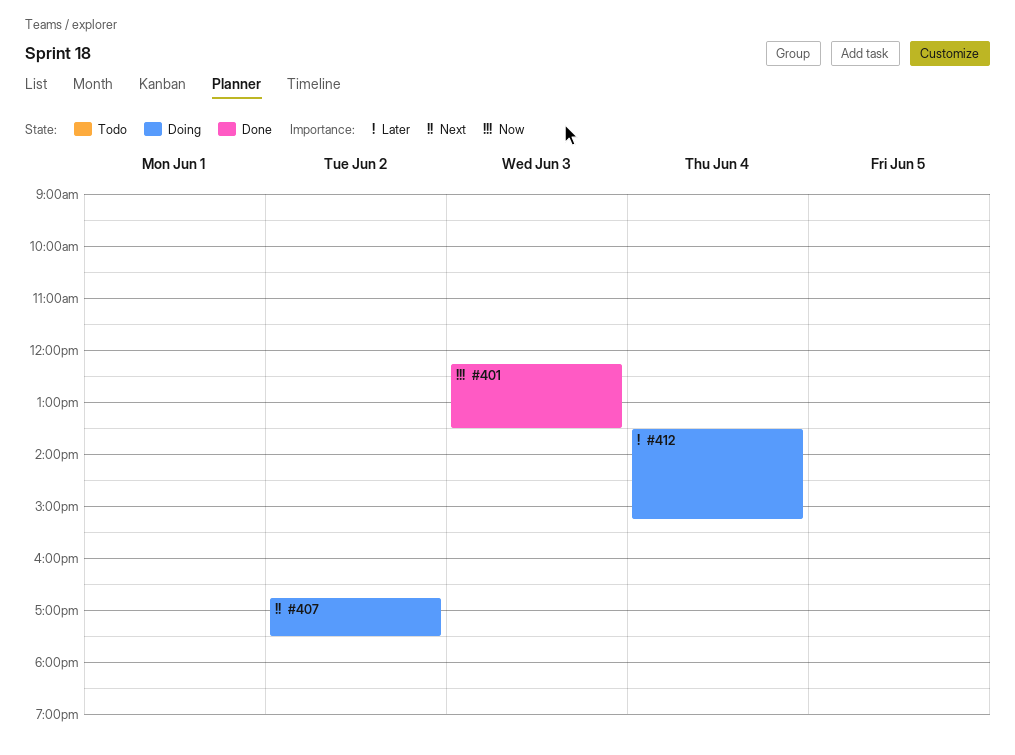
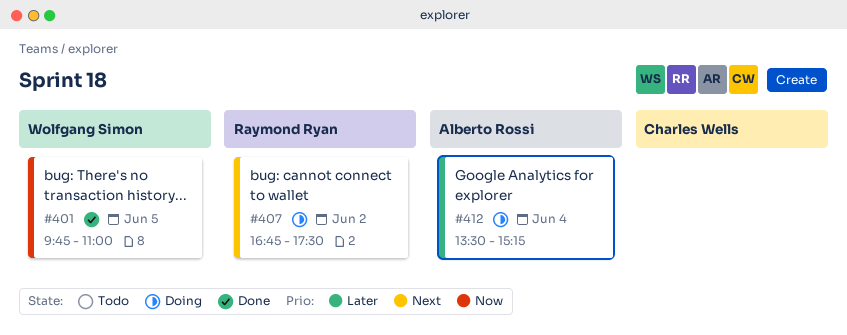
#401, day: Jun 3 -> Jun 5
#401, begins: 12:15 -> 09:45
#401, ends: 13:30 -> 11:00

